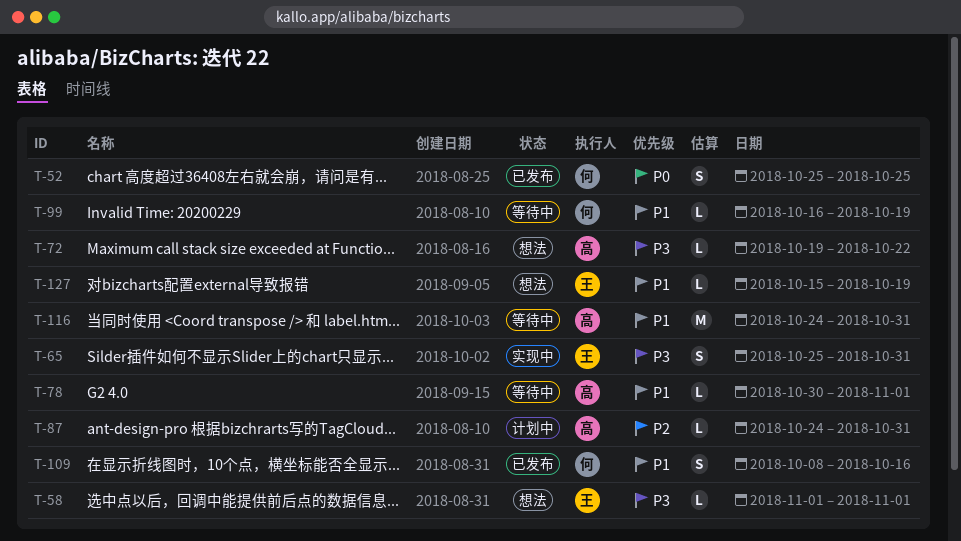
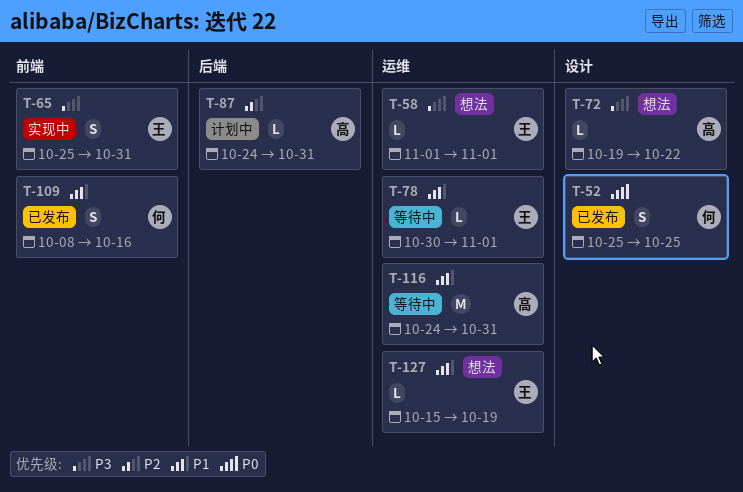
T-78, owner: 高 -> 王
T-99: present -> none

